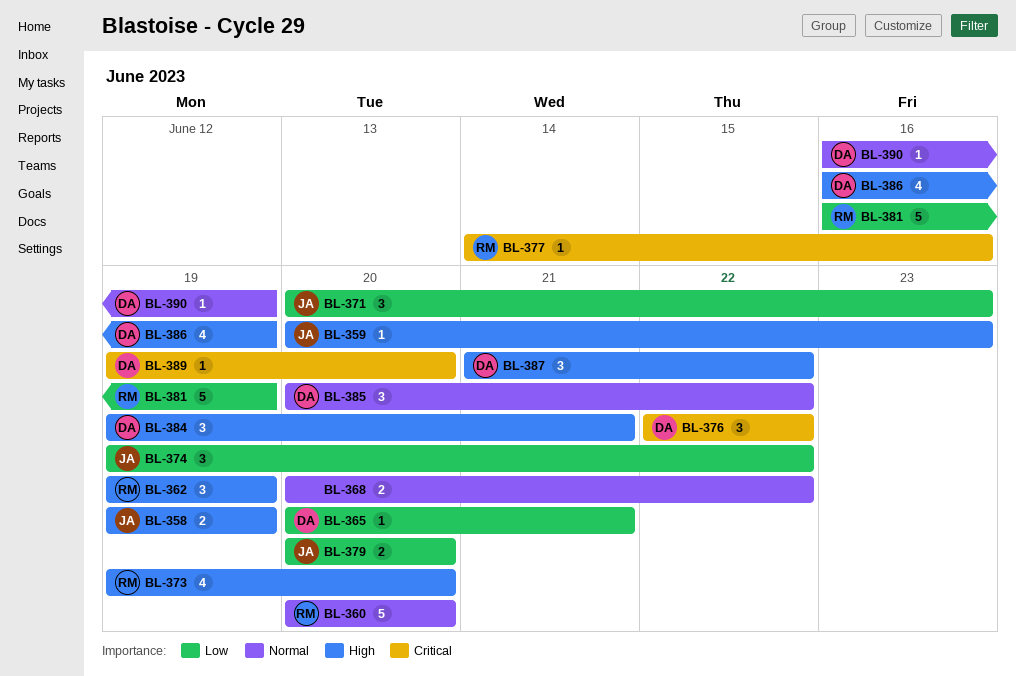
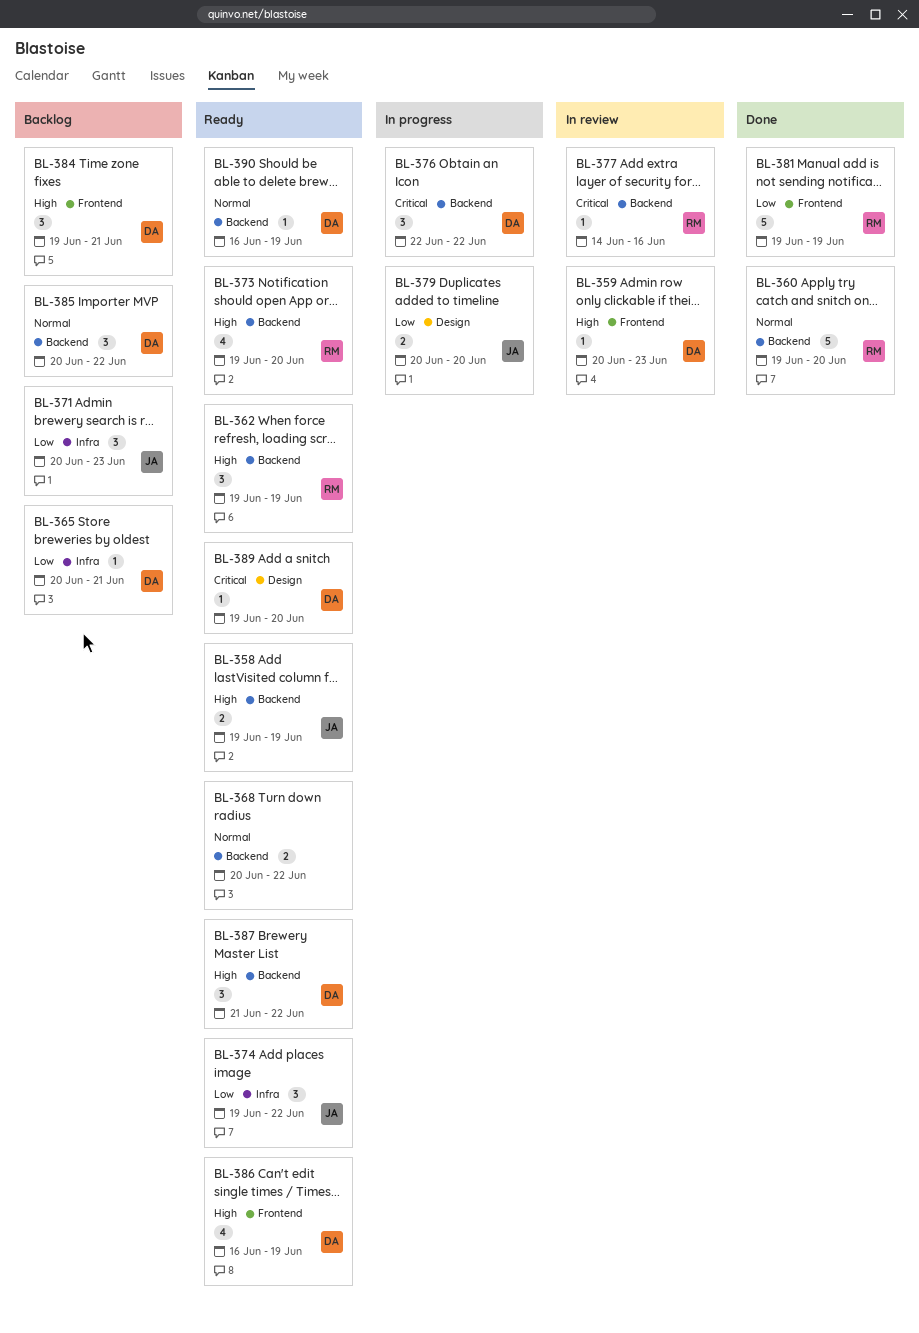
BL-359, owner: JA -> DA
BL-360, start: Jun 20 -> Jun 19
BL-381, start: Jun 16 -> Jun 19

